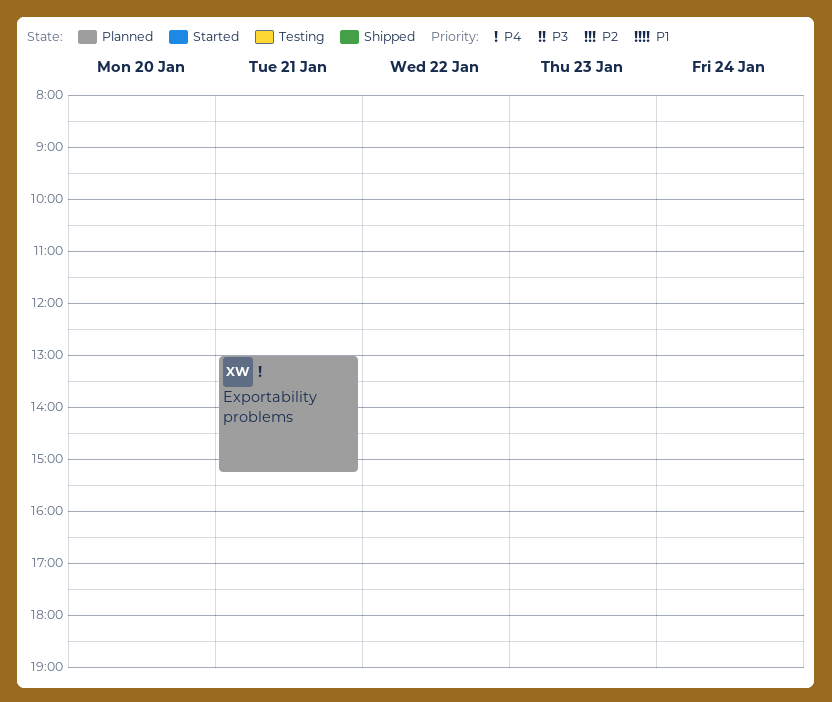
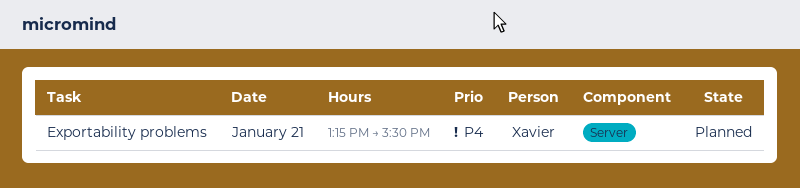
Exportability problems, begins: 13:00 -> 13:15
Exportability problems, ends: 15:15 -> 15:30

